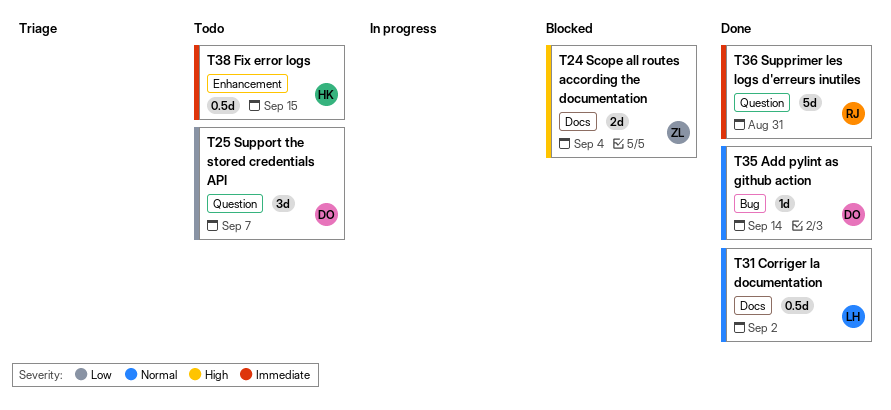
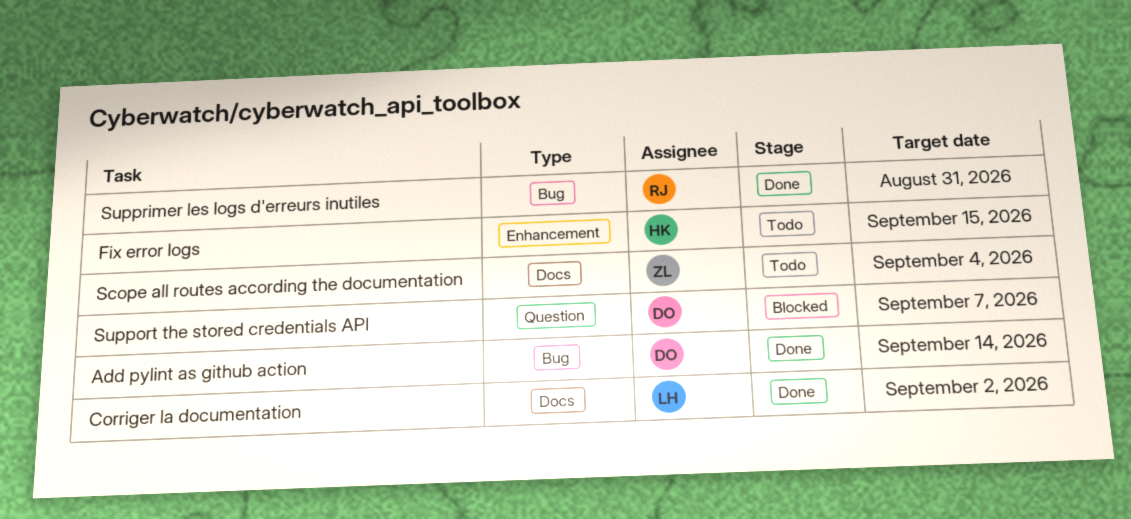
Scope all routes according the documentation, status: Blocked -> Todo
Support the stored credentials API, status: Todo -> Blocked
Supprimer les logs d'erreurs inutiles, label: Question -> Bug

